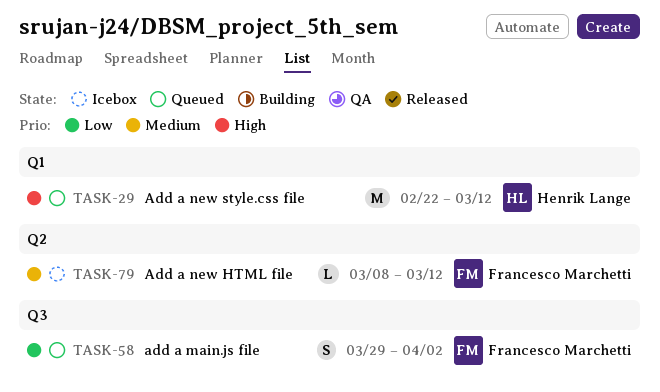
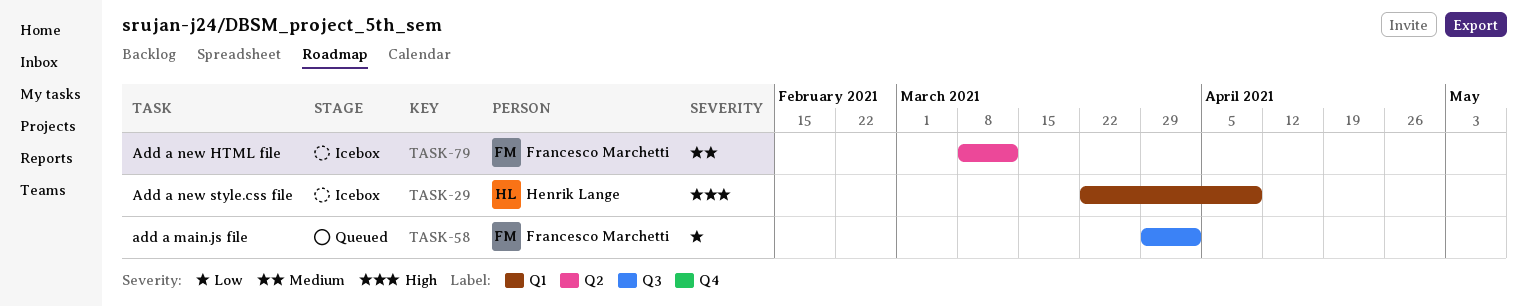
TASK-29, status: Queued -> Icebox
TASK-29, start: Feb 22 -> Mar 22
TASK-29, due: Mar 12 -> Apr 9

